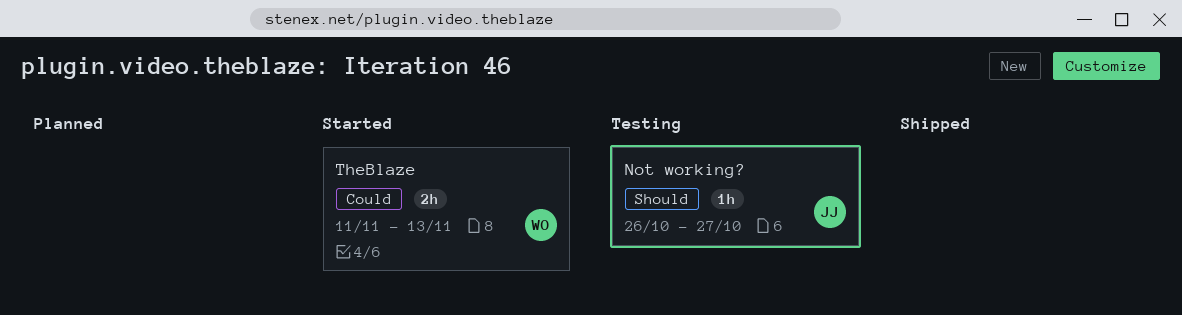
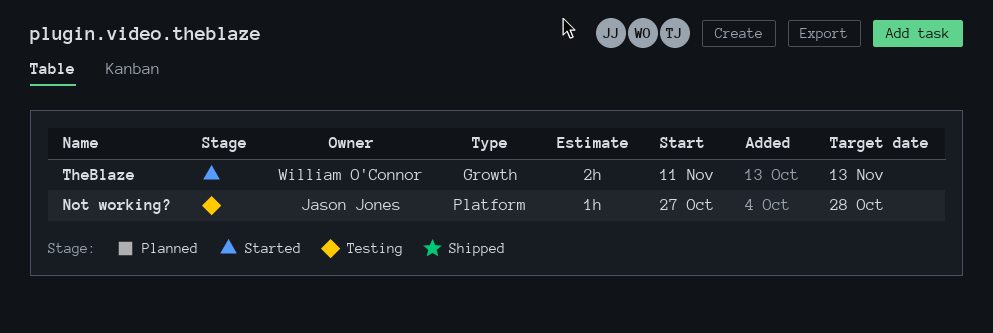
Not working?, start: Oct 26 -> Oct 27
Not working?, due: Oct 27 -> Oct 28

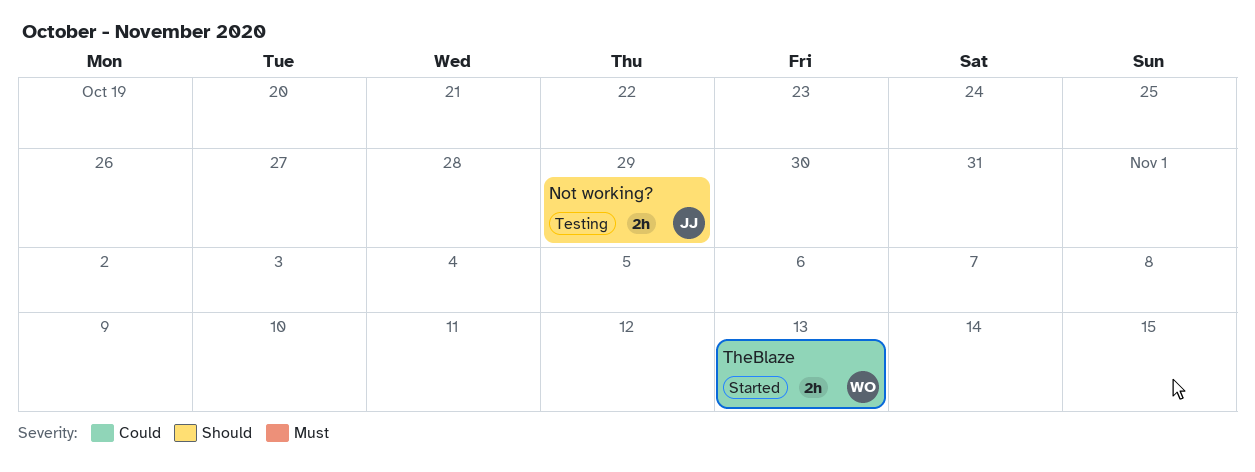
Not working?, estimate: 1h -> 2h
Not working?, due: Oct 28 -> Oct 29

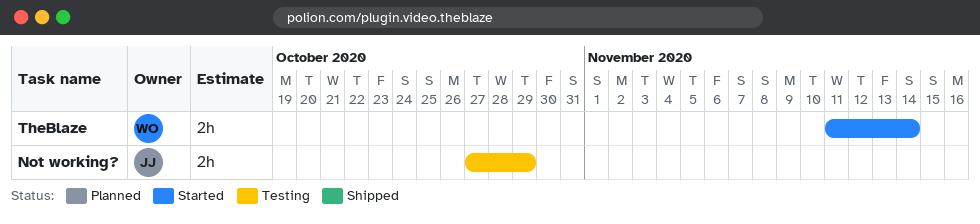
TheBlaze, due: Nov 13 -> Nov 14

